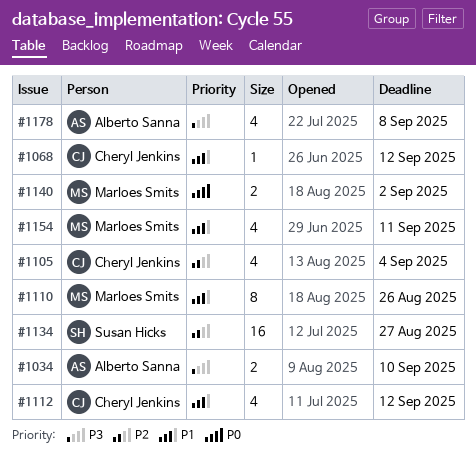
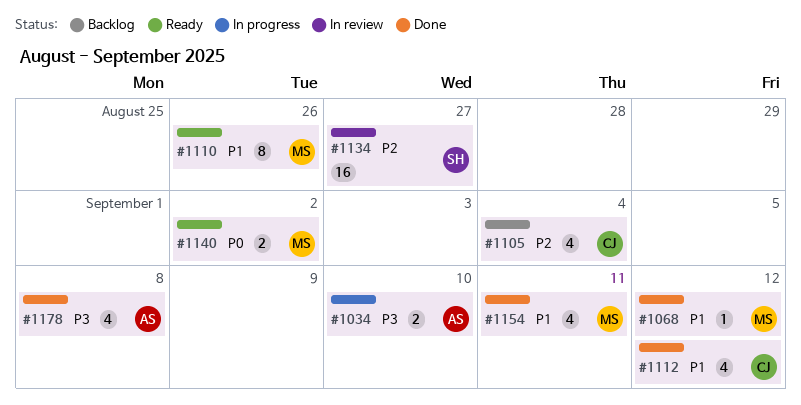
#1068, owner: Cheryl Jenkins -> Marloes Smits

